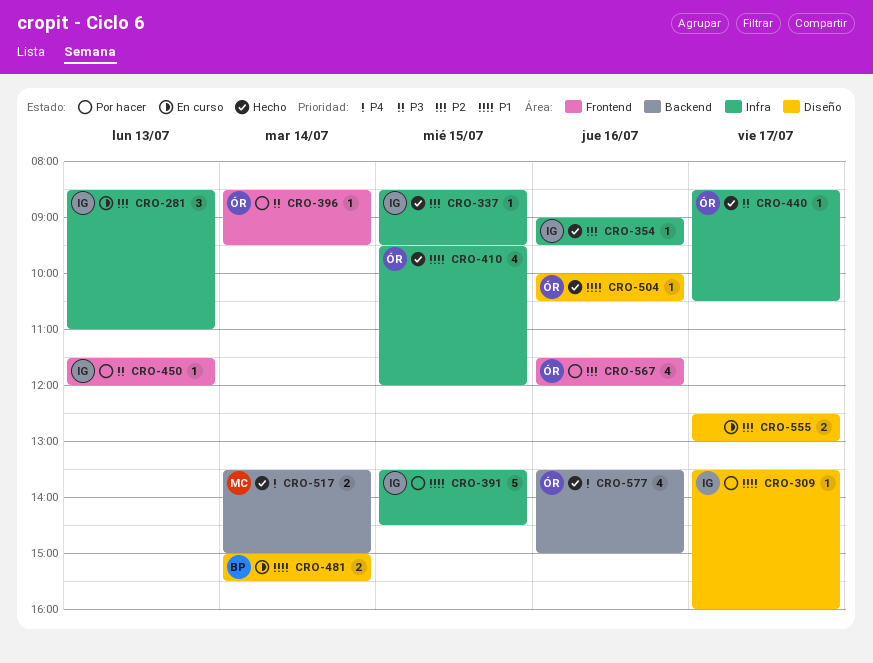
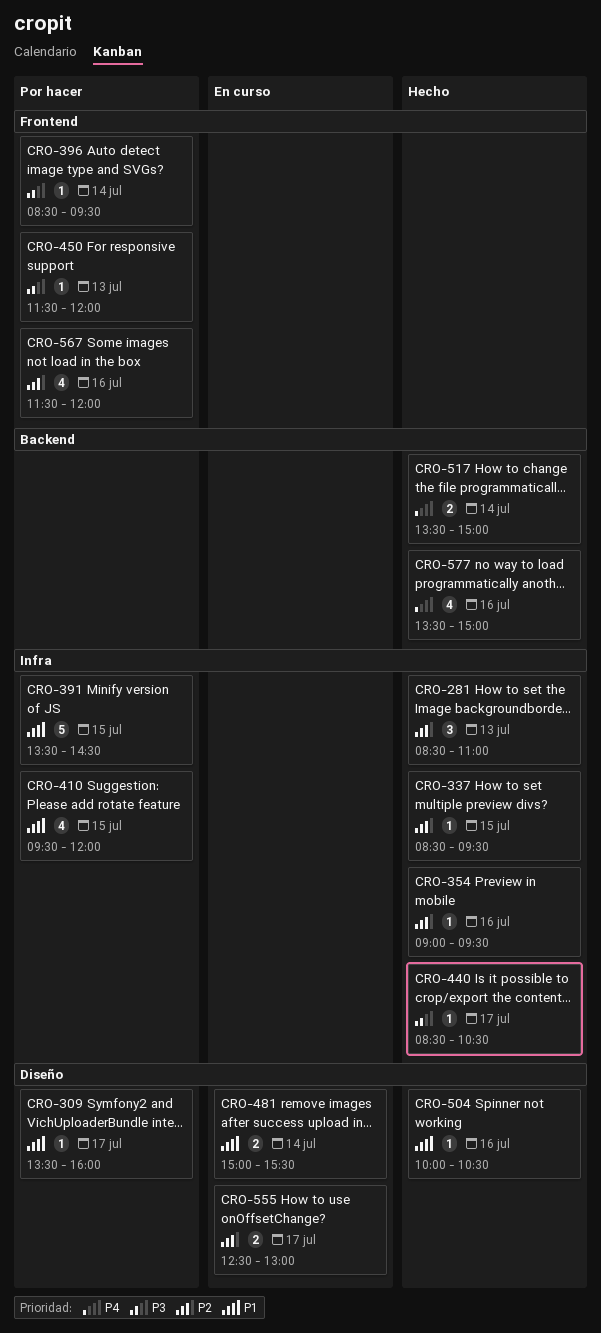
CRO-281, status: En curso -> Hecho
CRO-410, status: Hecho -> Por hacer

